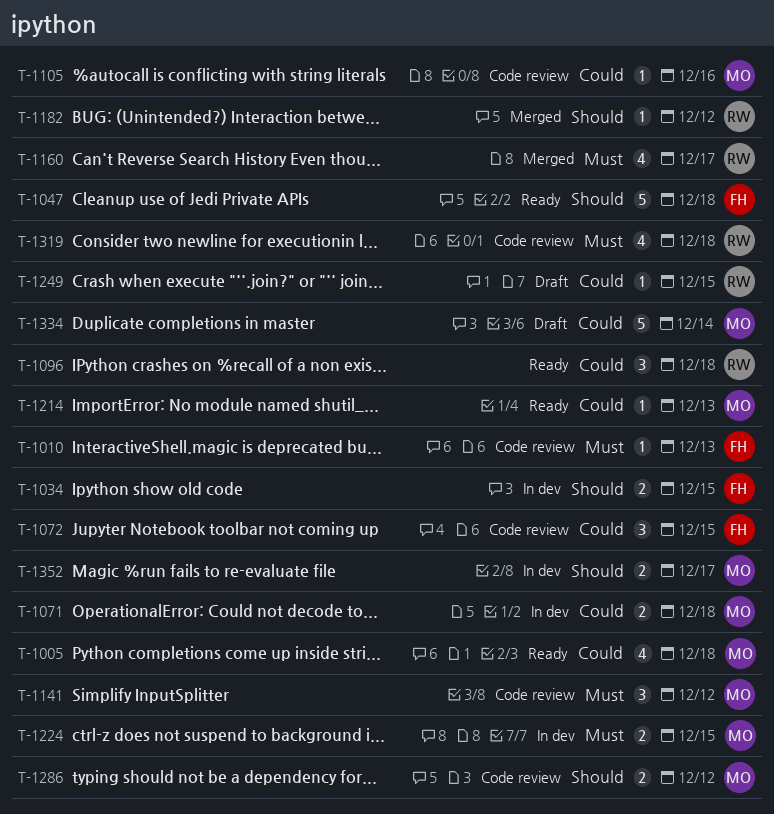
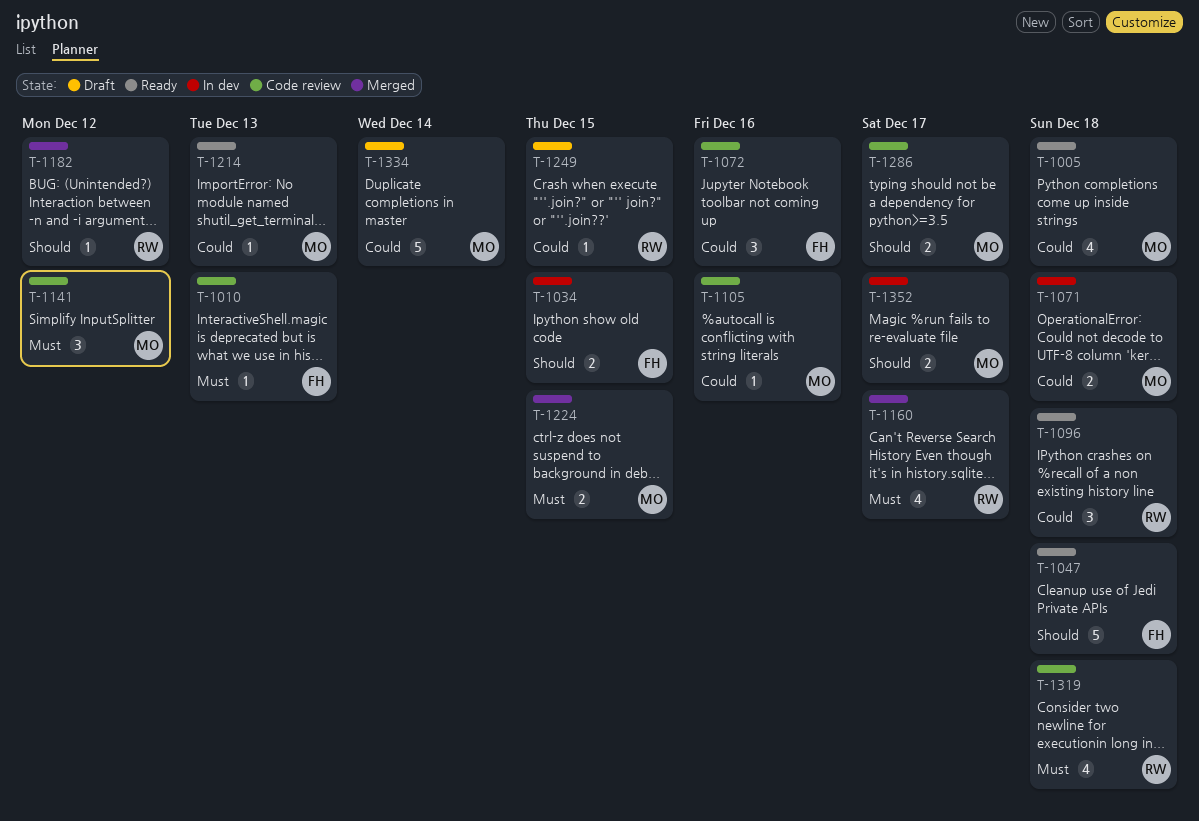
T-1072, due: Dec 15 -> Dec 16
T-1224, status: In dev -> Merged
T-1286, due: Dec 12 -> Dec 17

